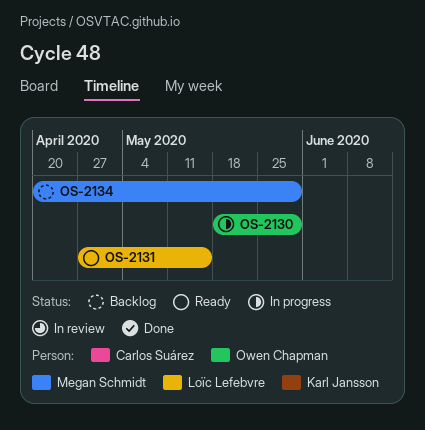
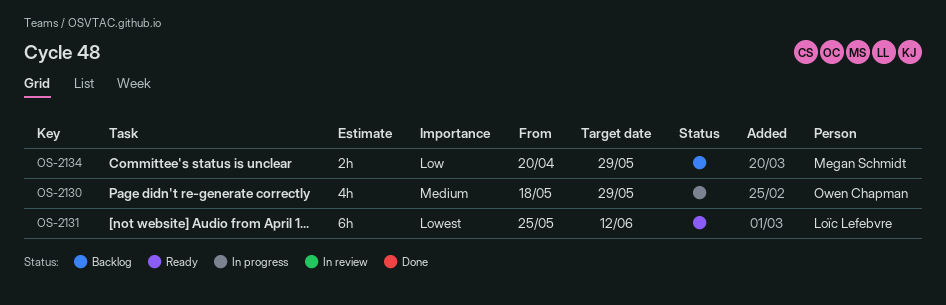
OS-2131, start: Apr 27 -> May 25
OS-2131, due: May 15 -> Jun 12

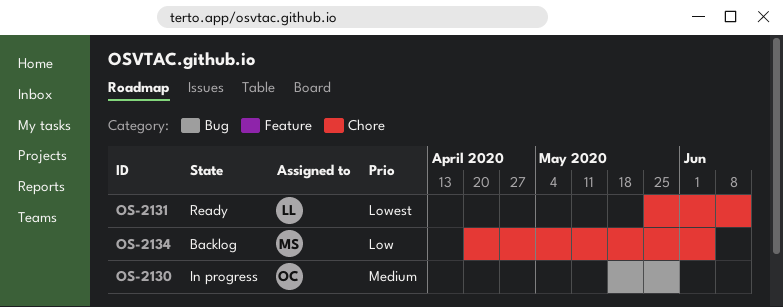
OS-2134, due: May 29 -> Jun 5

